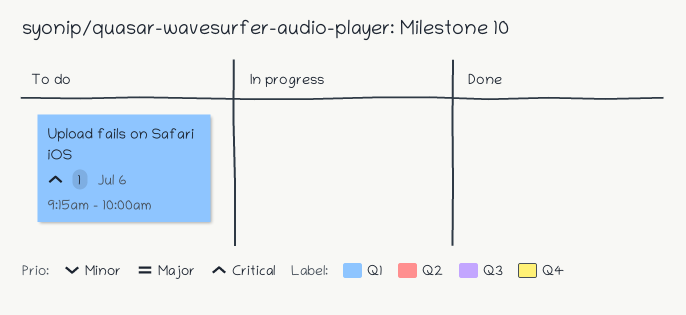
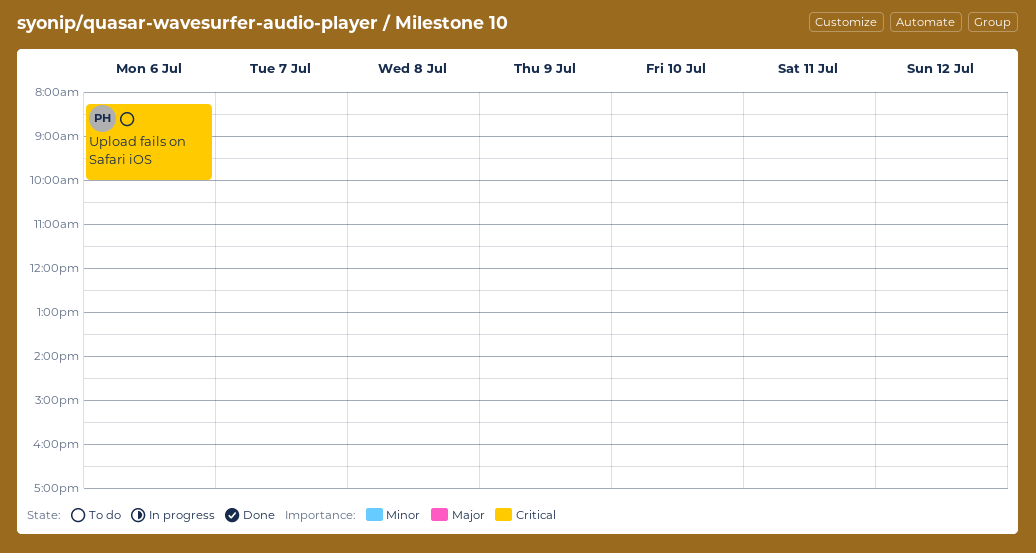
Upload fails on Safari iOS, begins: 09:15 -> 08:15

